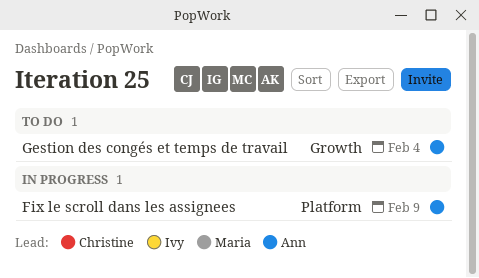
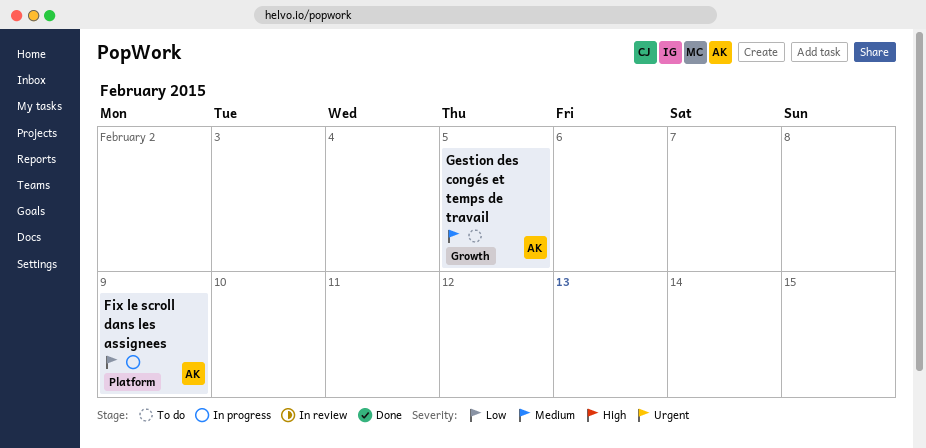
Gestion des congés et temps de travail, due: Feb 4 -> Feb 5

